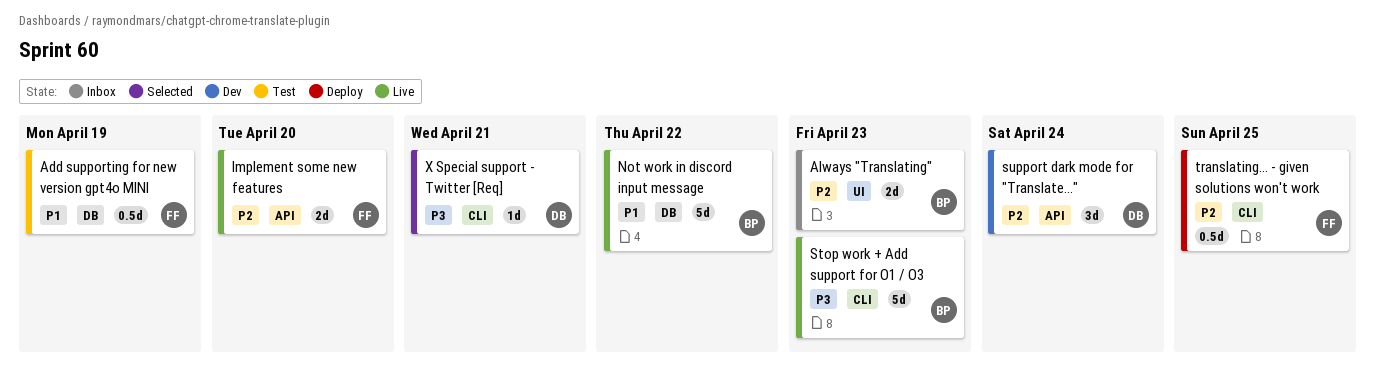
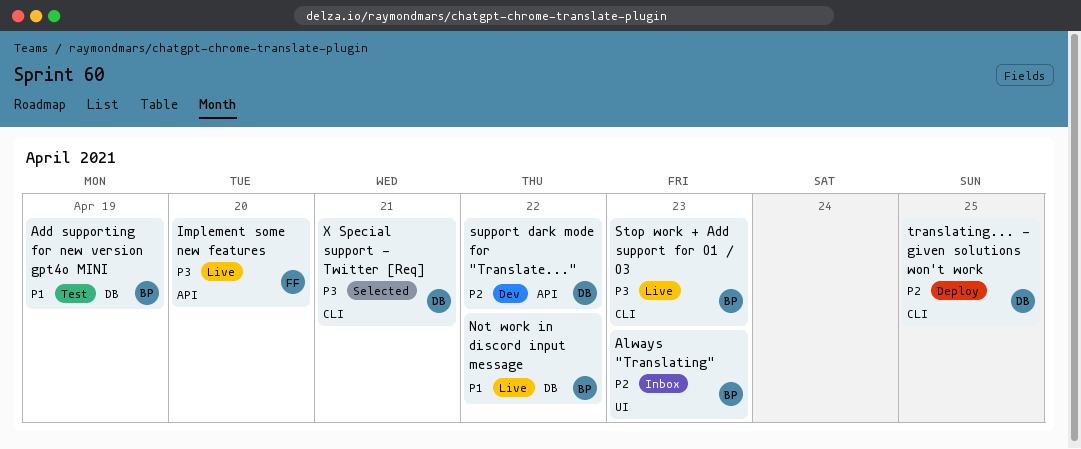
Add supporting for new version gpt4o MINI, owner: FF -> BP
Implement some new features, priority: P2 -> P3
support dark mode for "Translate...", due: Apr 24 -> Apr 22
translating... - given solutions won't work, owner: FF -> DB

